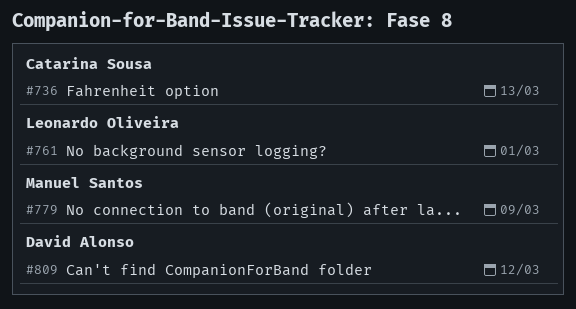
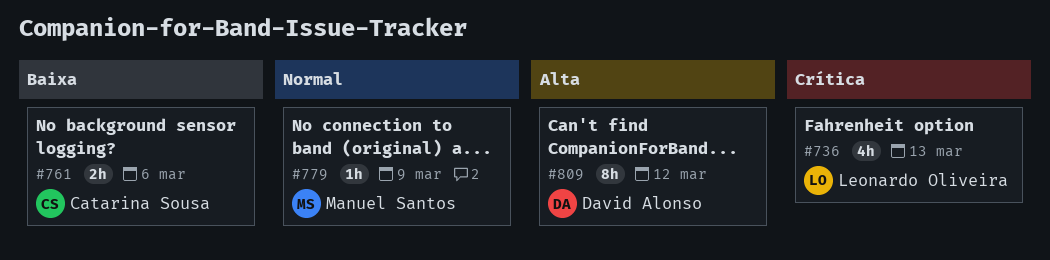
#736, owner: Catarina Sousa -> Leonardo Oliveira
#761, owner: Leonardo Oliveira -> Catarina Sousa
#761, due: Mar 1 -> Mar 6

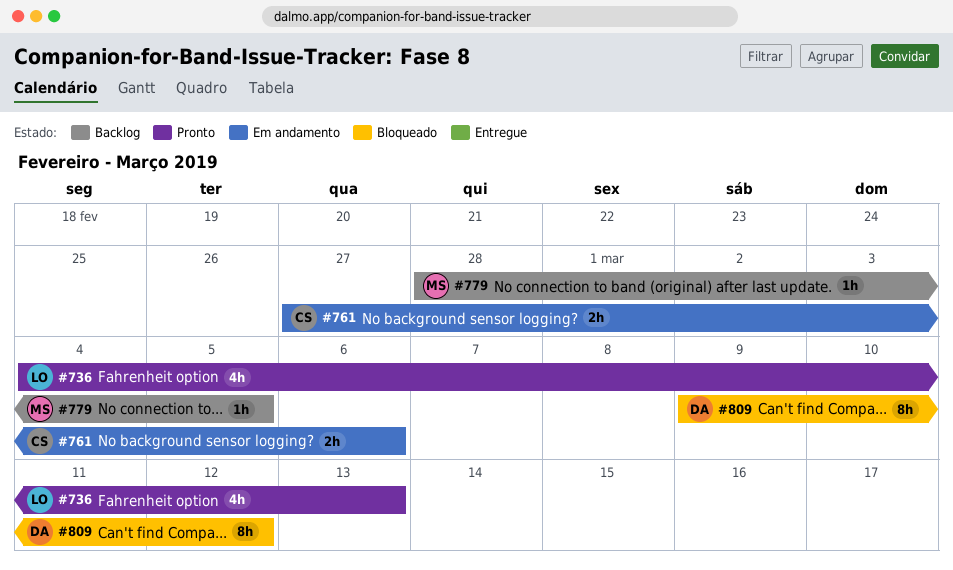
#779, due: Mar 9 -> Mar 5

